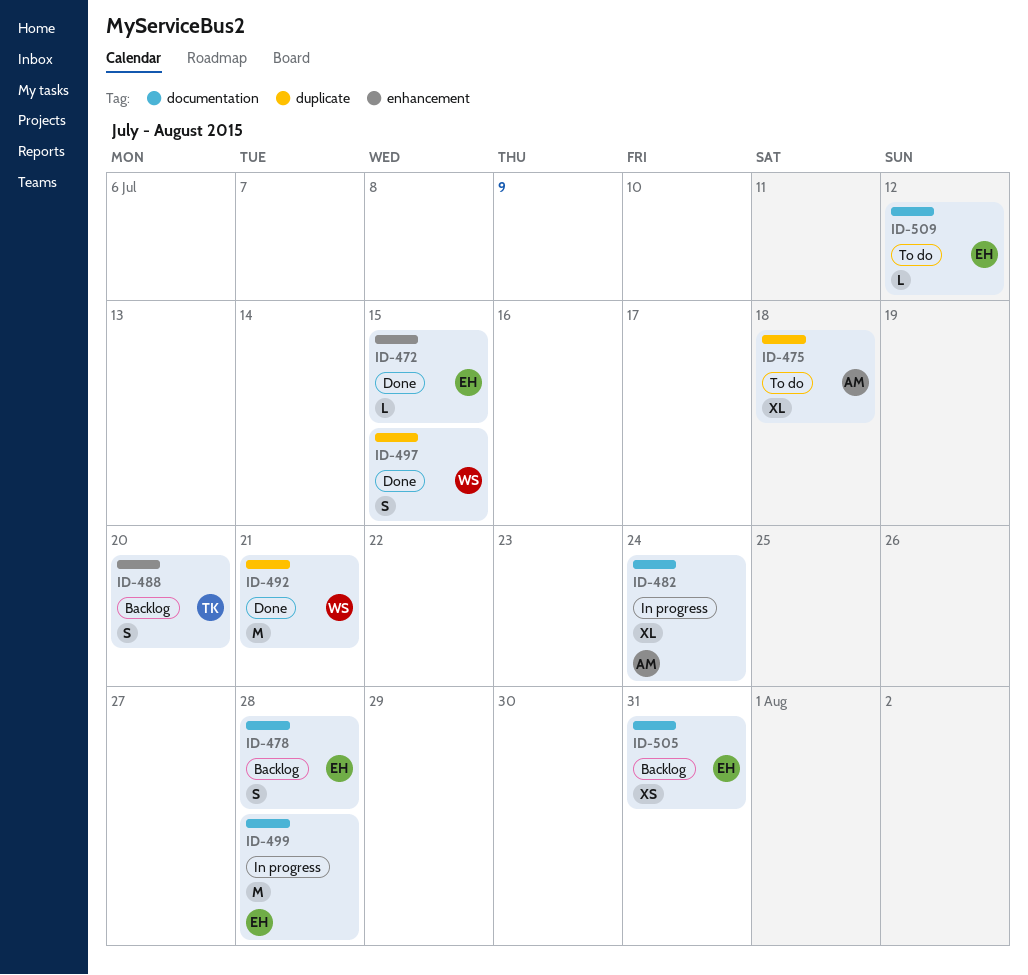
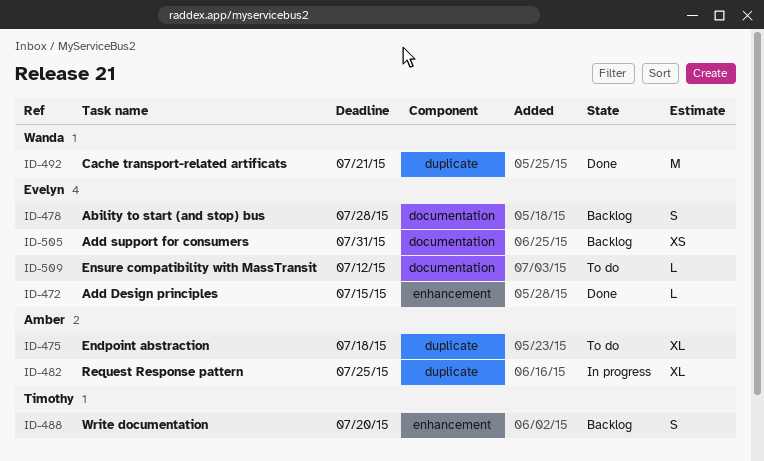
ID-482, label: documentation -> duplicate
ID-482, due: Jul 24 -> Jul 25
ID-497: present -> none
ID-499: present -> none

